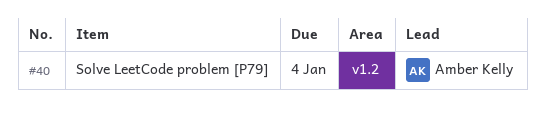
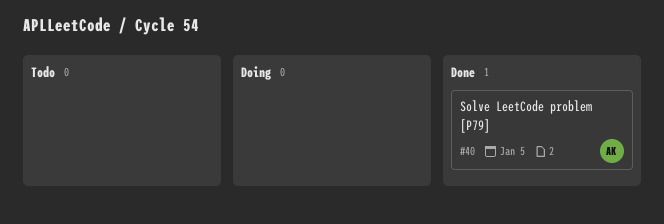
#40, due: Jan 4 -> Jan 5

